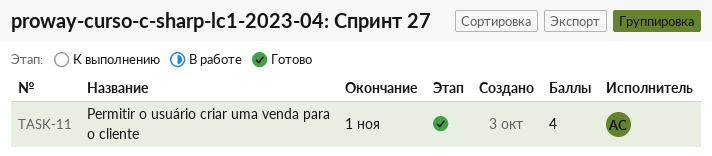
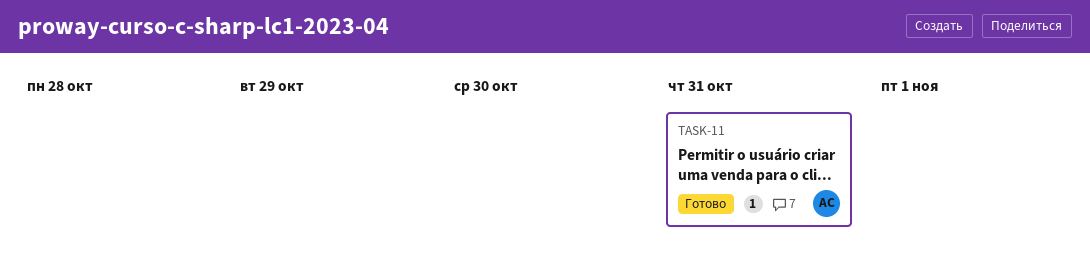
TASK-11, estimate: 4 -> 1
TASK-11, due: Nov 1 -> Oct 31

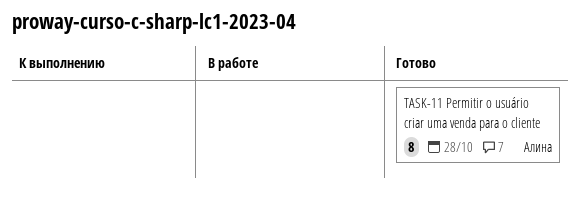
TASK-11, estimate: 1 -> 8
TASK-11, due: Oct 31 -> Oct 28

